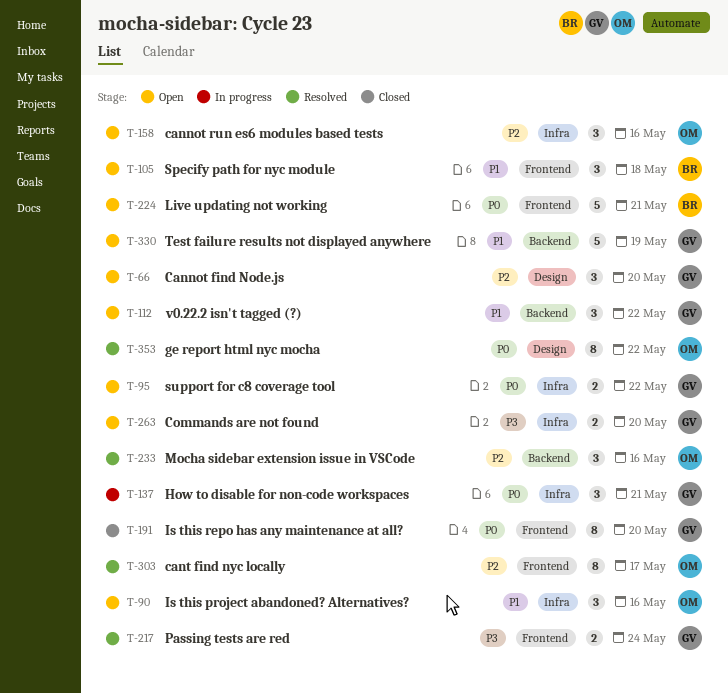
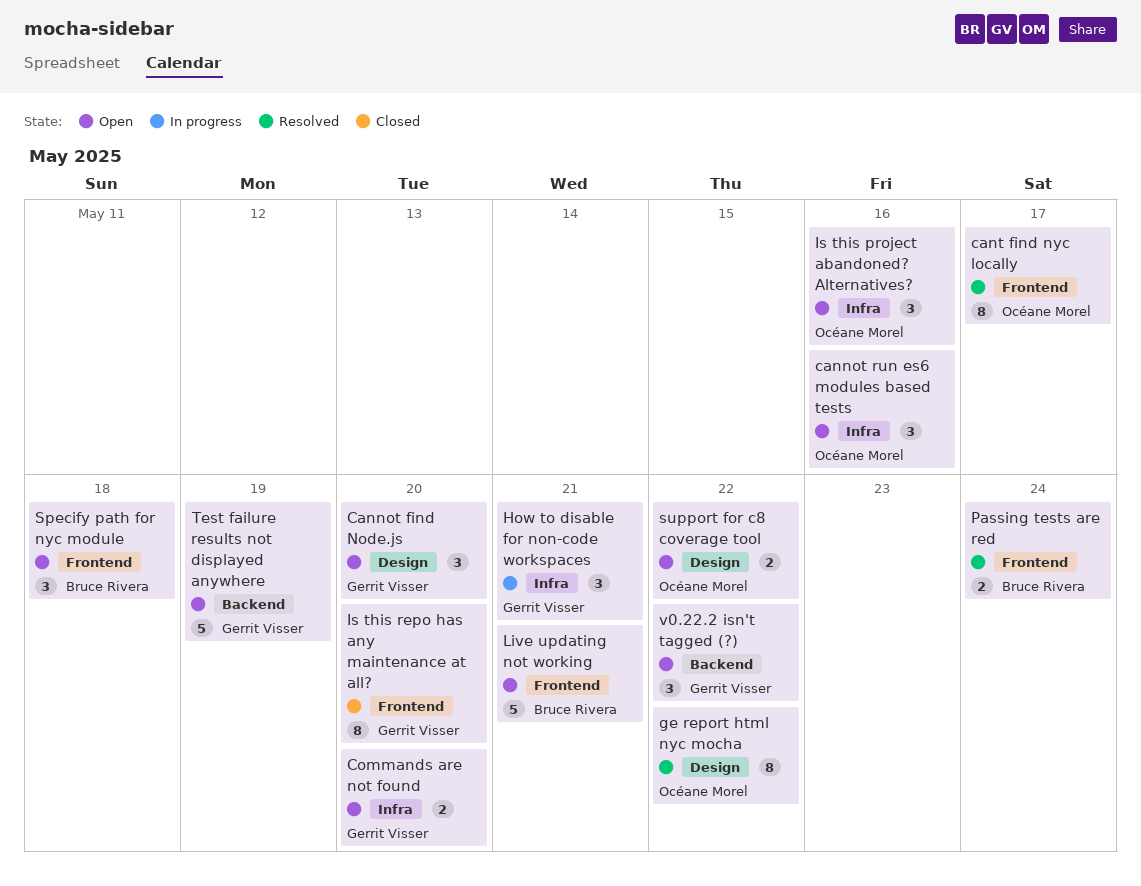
Mocha sidebar extension issue in VSCode: present -> none
Passing tests are red, owner: Gerrit Visser -> Bruce Rivera
support for c8 coverage tool, owner: Gerrit Visser -> Océane Morel
support for c8 coverage tool, label: Infra -> Design

